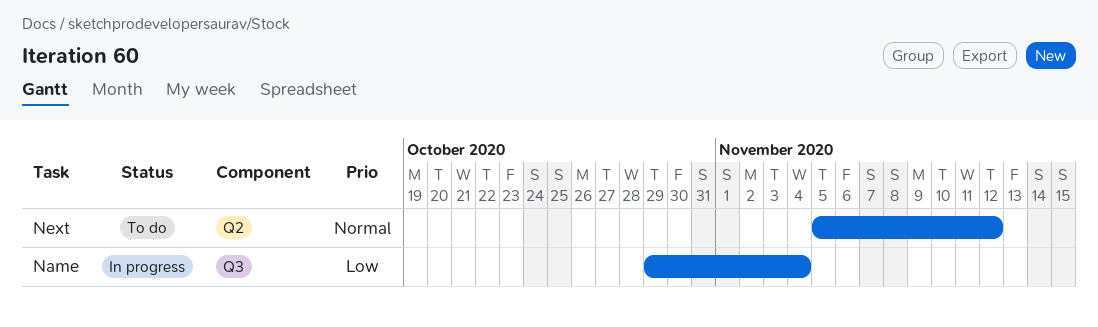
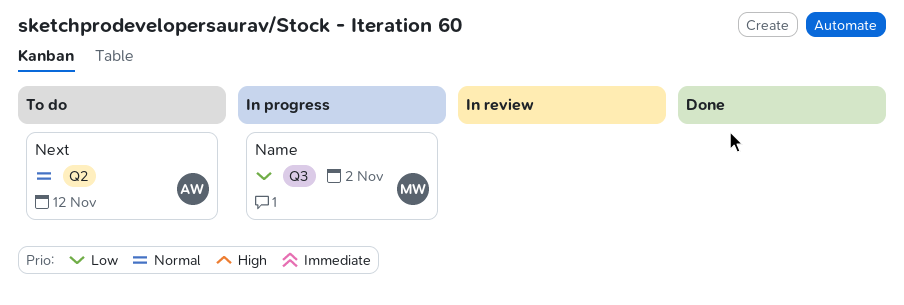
Name, due: Nov 4 -> Nov 2

